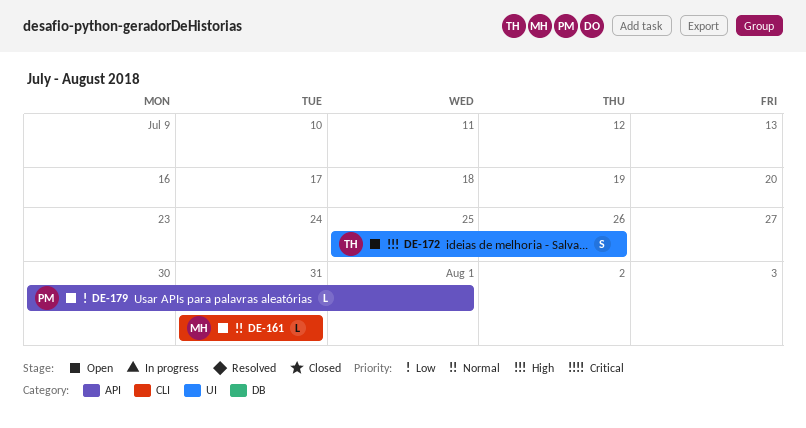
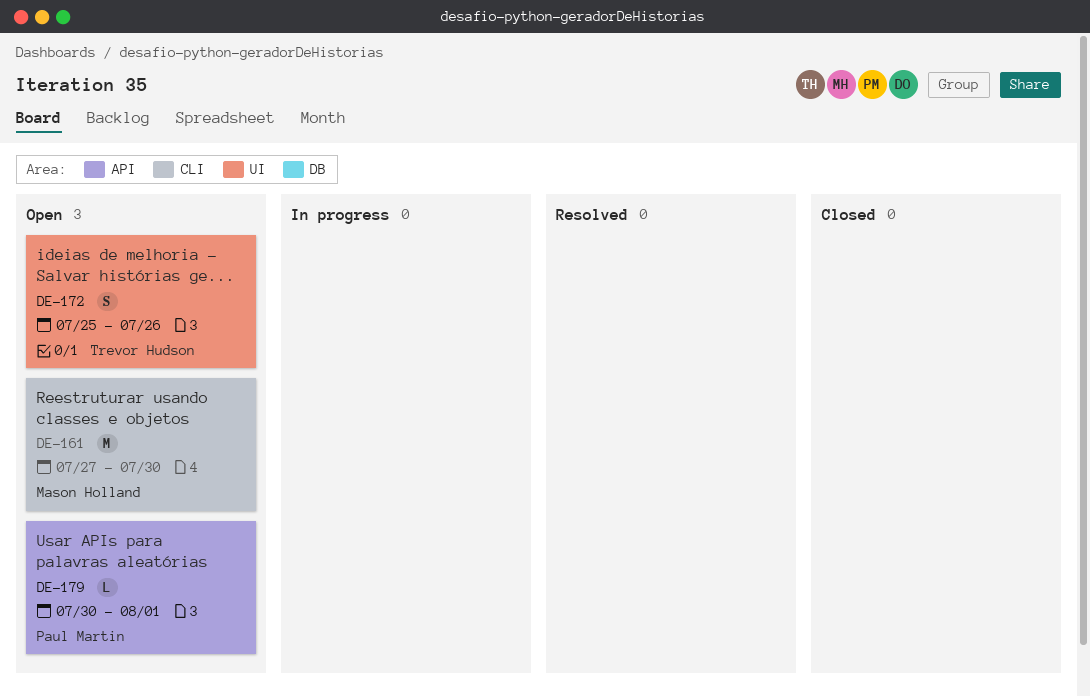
DE-161, estimate: L -> M
DE-161, start: Jul 31 -> Jul 27
DE-161, due: Jul 31 -> Jul 30

